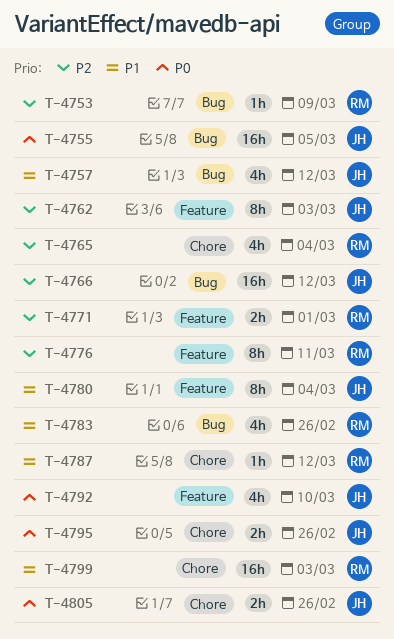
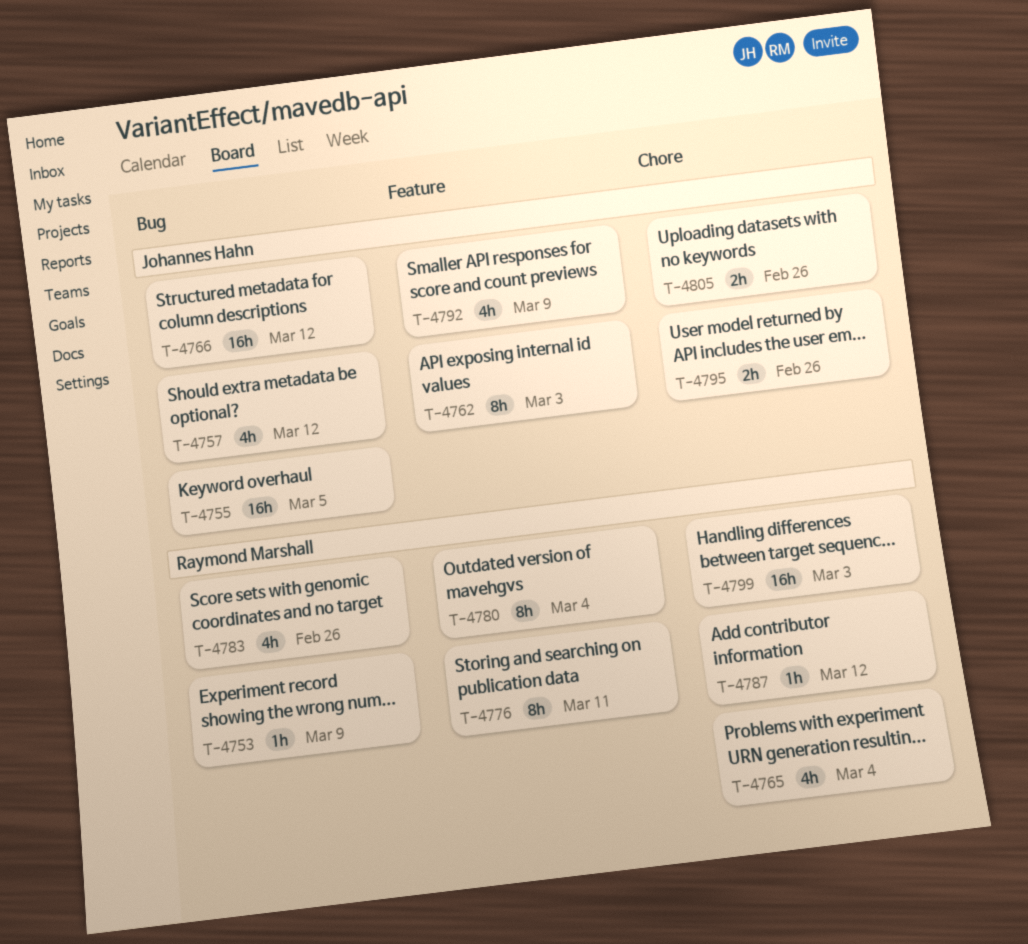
T-4771: present -> none
T-4780, owner: Johannes Hahn -> Raymond Marshall
T-4792, due: Mar 10 -> Mar 9

